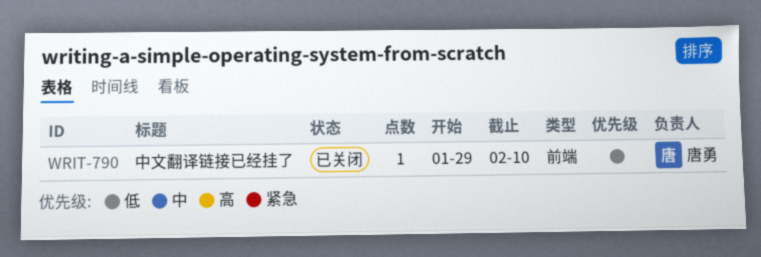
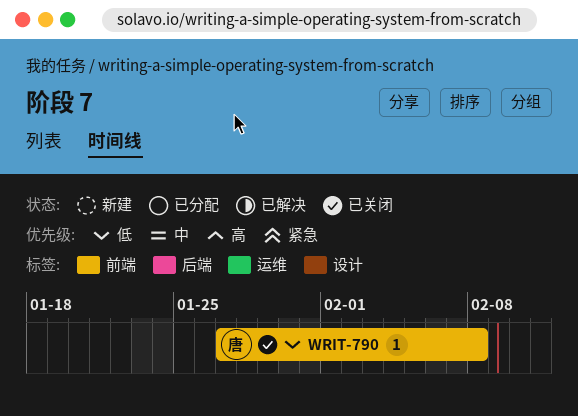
WRIT-790, start: Jan 29 -> Jan 27
WRIT-790, due: Feb 10 -> Feb 8

